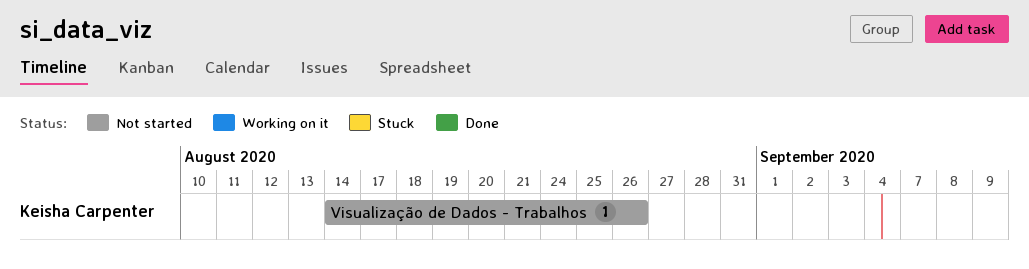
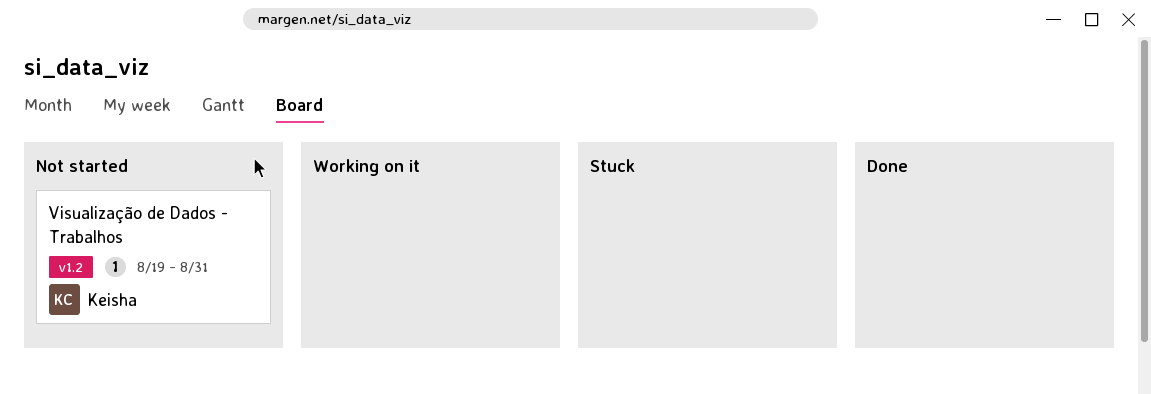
Visualização de Dados - Trabalhos, start: Aug 14 -> Aug 19
Visualização de Dados - Trabalhos, due: Aug 26 -> Aug 31

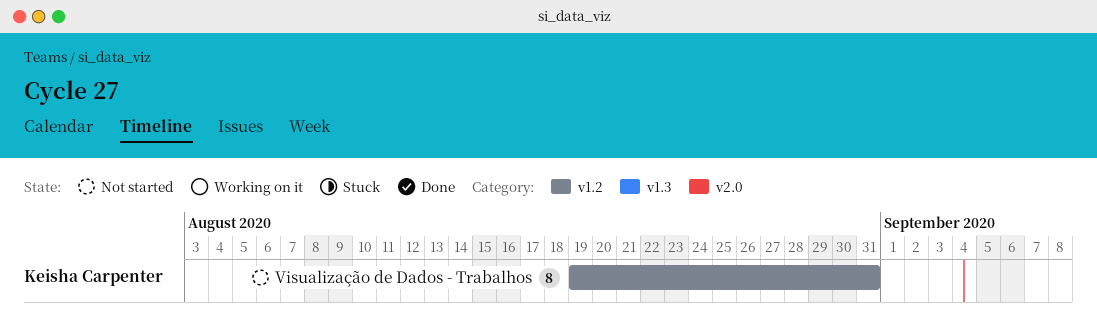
Visualização de Dados - Trabalhos, estimate: 1 -> 8

